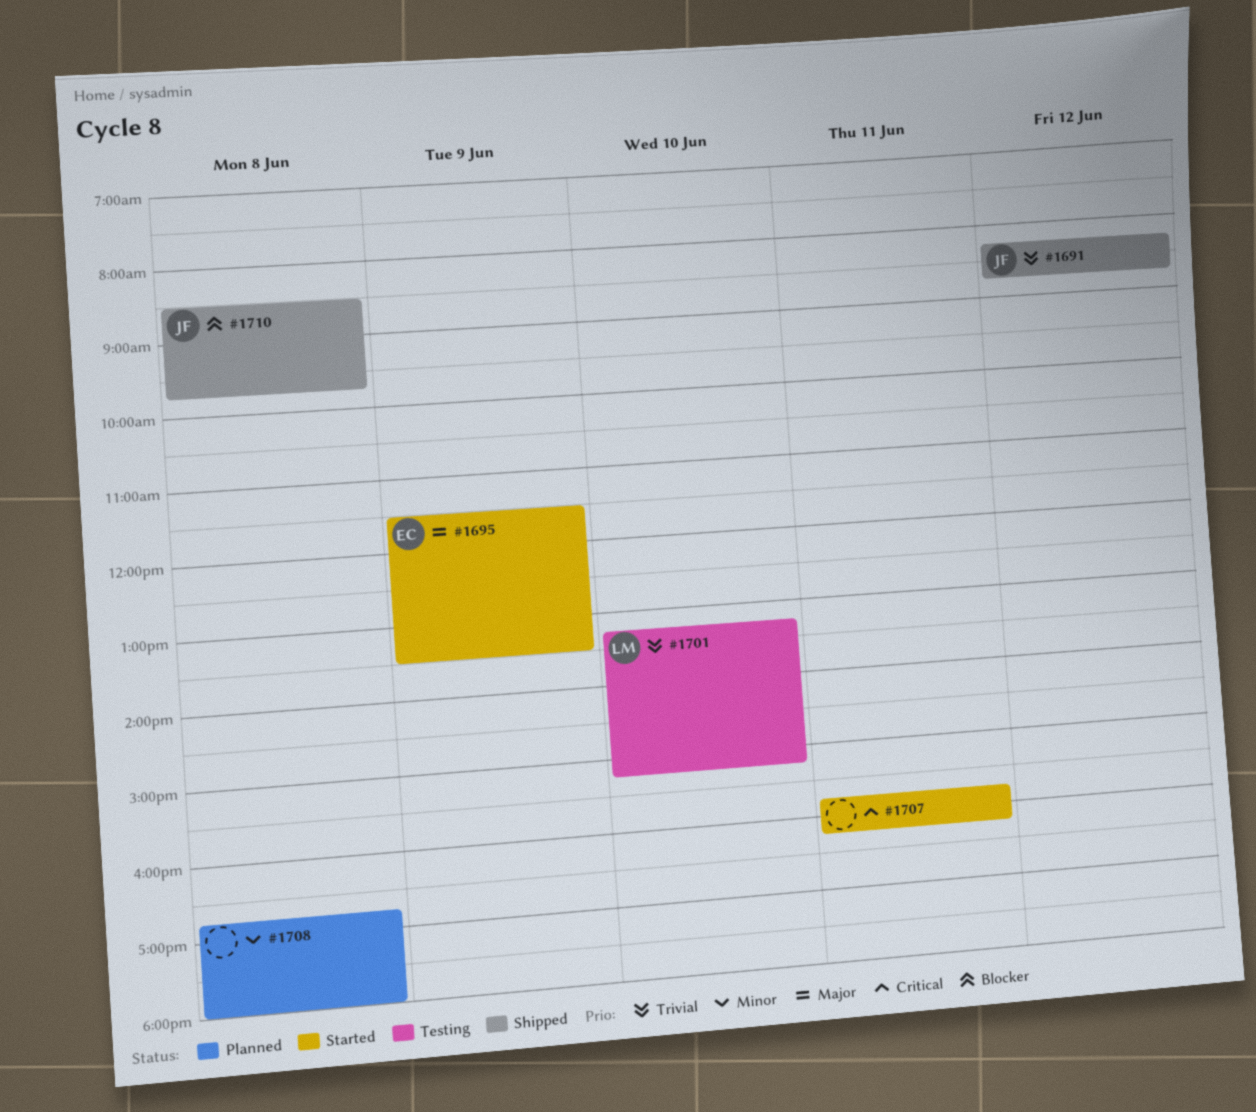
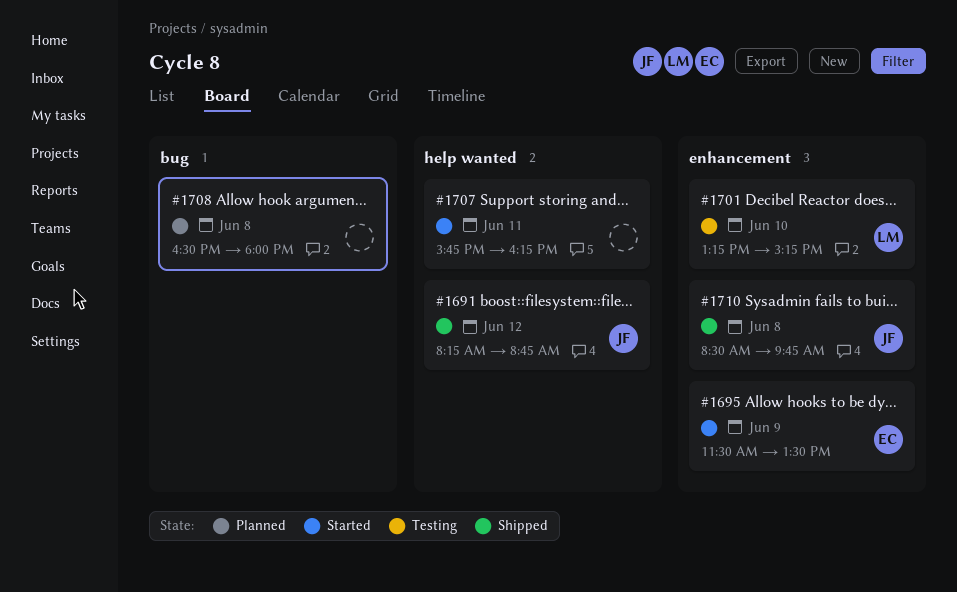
#1708, begins: 16:45 -> 16:30

